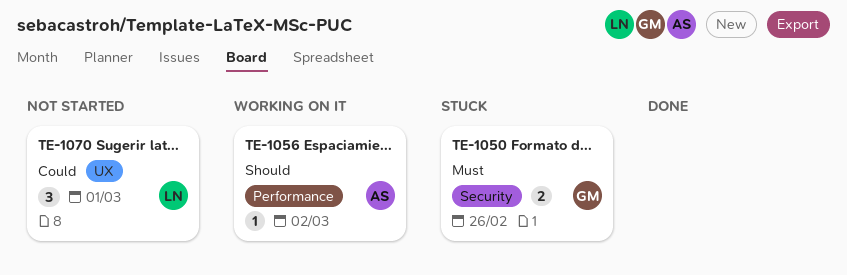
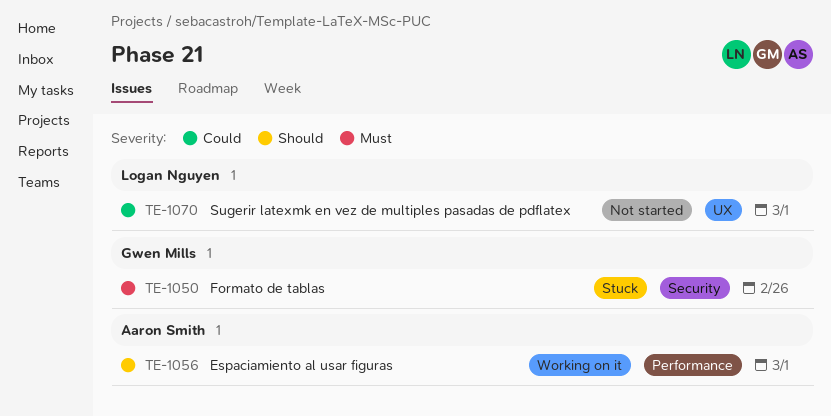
TE-1056, due: Mar 2 -> Mar 1

